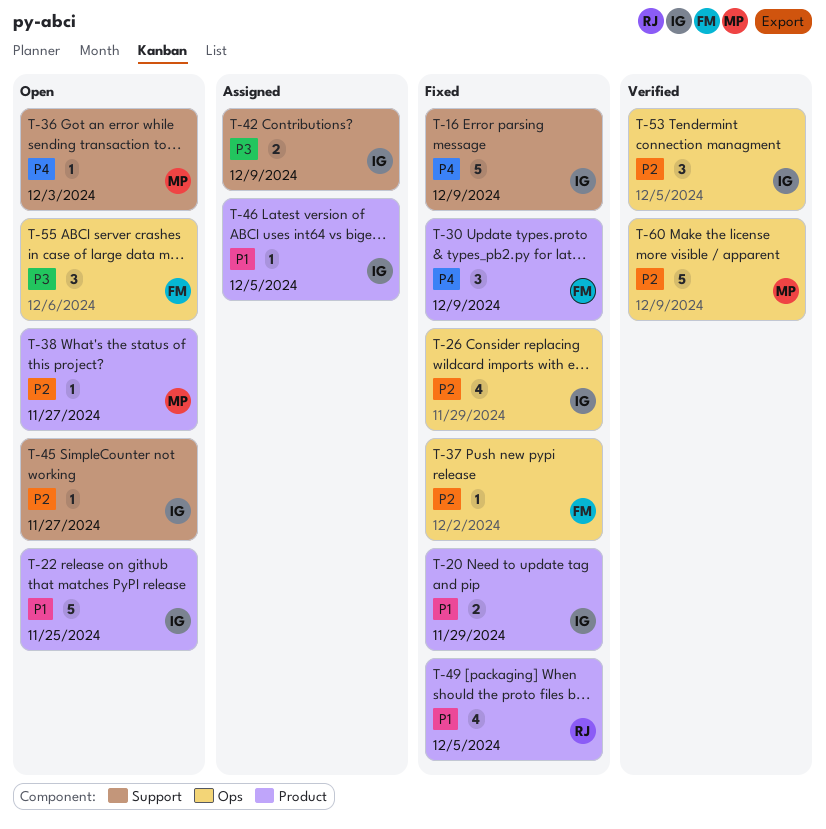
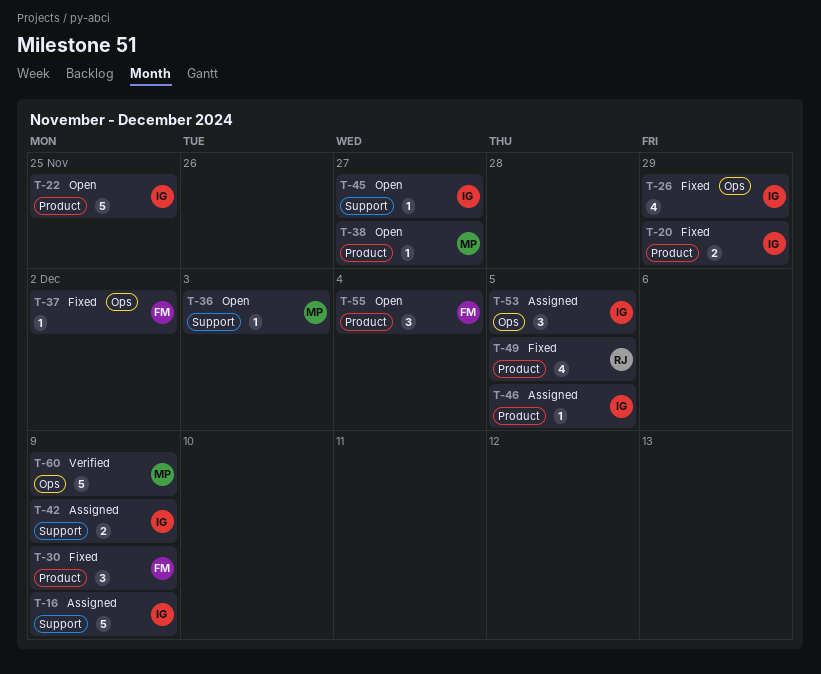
T-16, status: Fixed -> Assigned
T-53, status: Verified -> Assigned
T-55, label: Ops -> Product
T-55, due: Dec 6 -> Dec 4

